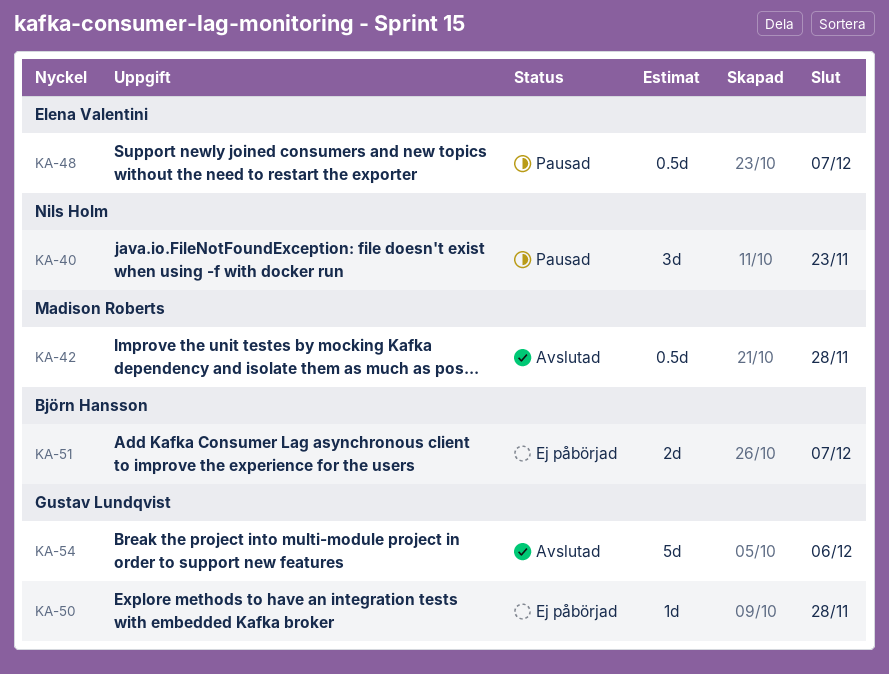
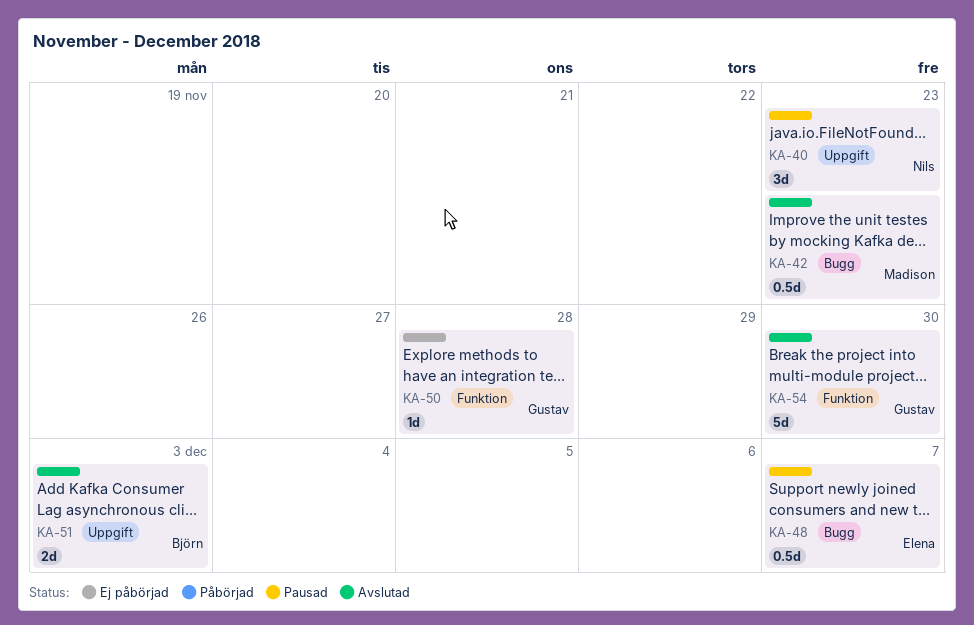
KA-42, due: Nov 28 -> Nov 23
KA-51, status: Ej påbörjad -> Avslutad
KA-51, due: Dec 7 -> Dec 3
KA-54, due: Dec 6 -> Nov 30

